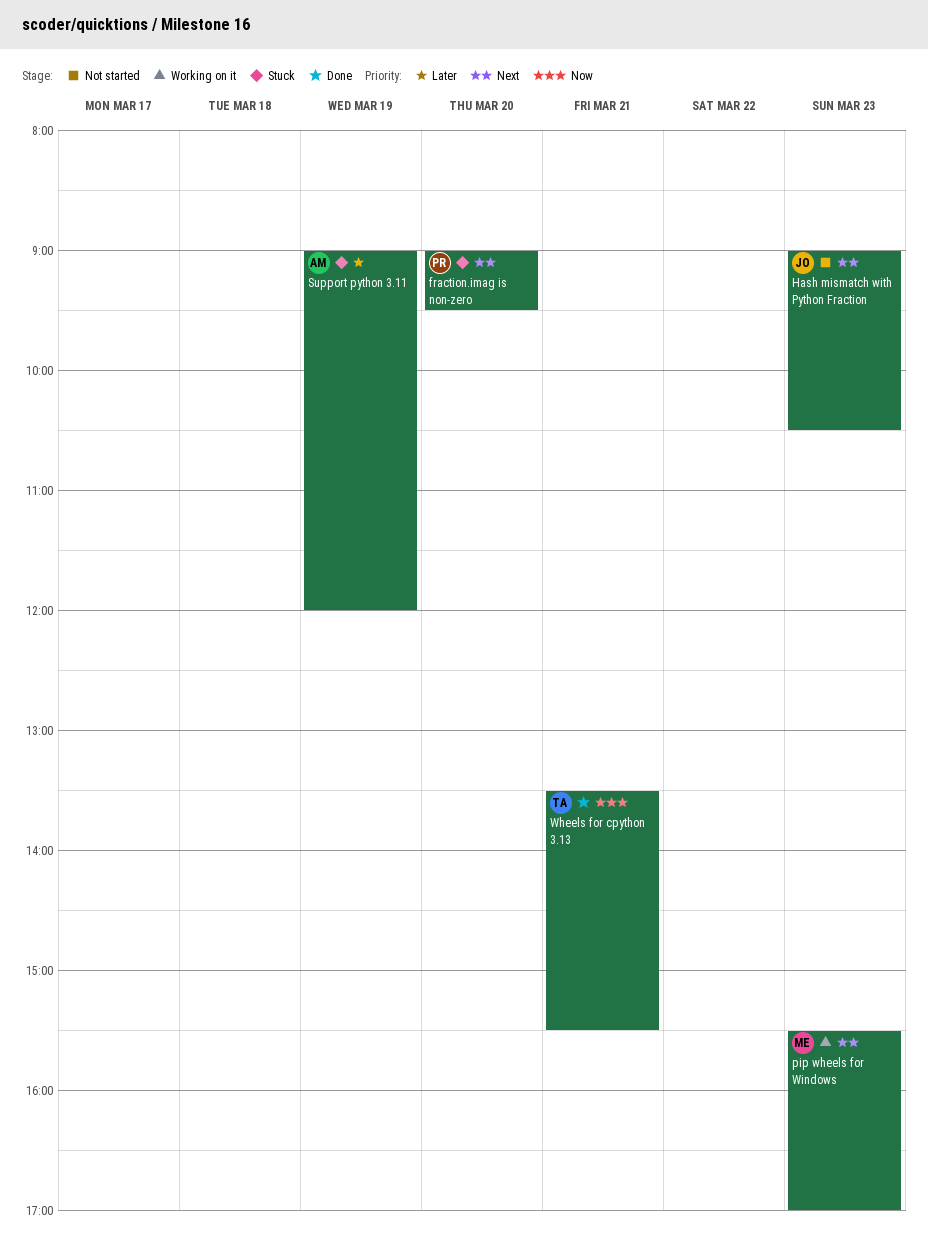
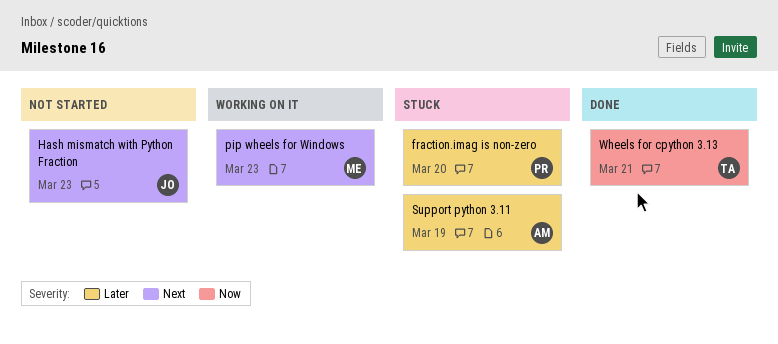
fraction.imag is non-zero, priority: Next -> Later

